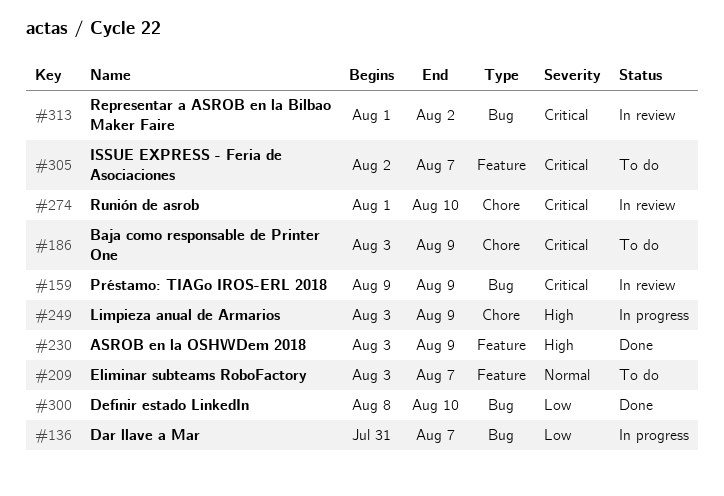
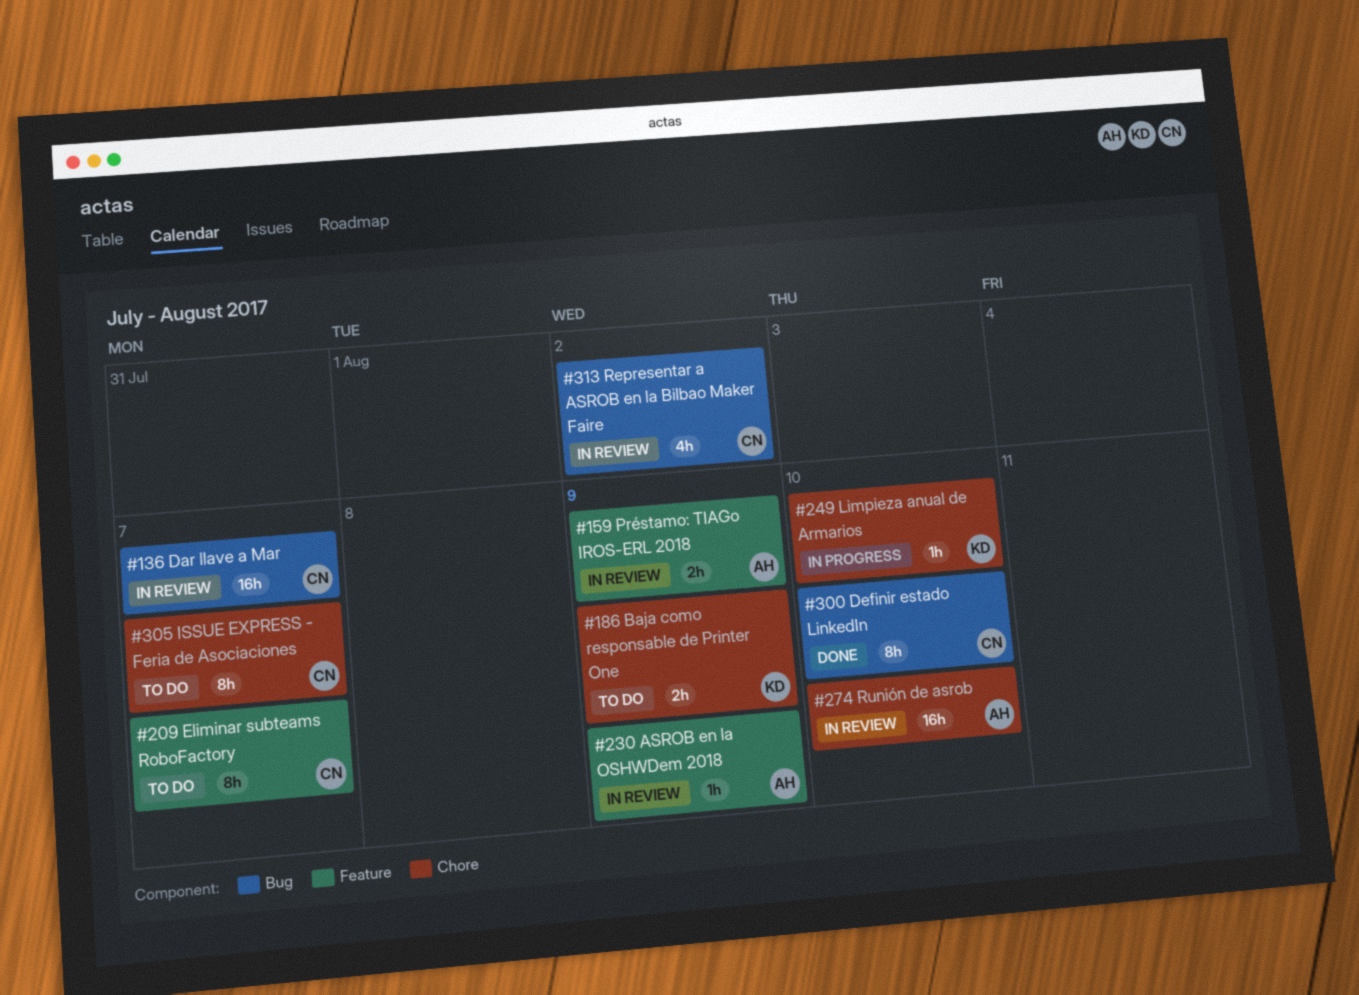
#136, status: In progress -> In review
#159, label: Bug -> Feature
#230, status: Done -> In review
#249, due: Aug 9 -> Aug 10
#305, label: Feature -> Chore

